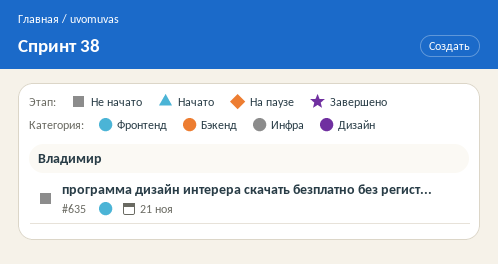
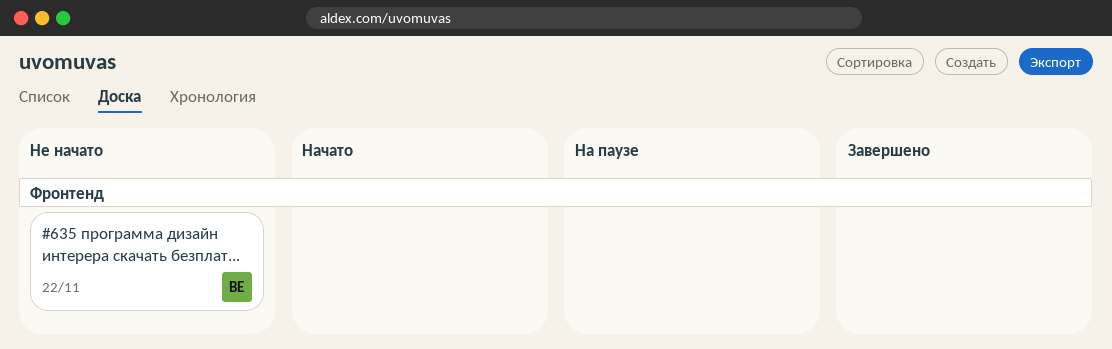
#635, due: Nov 21 -> Nov 22

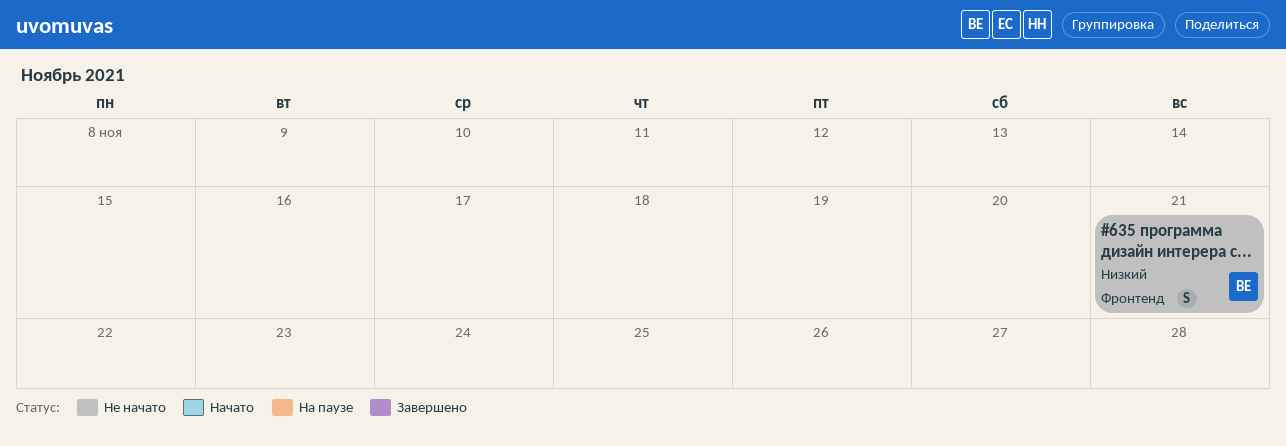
#635, due: Nov 22 -> Nov 21

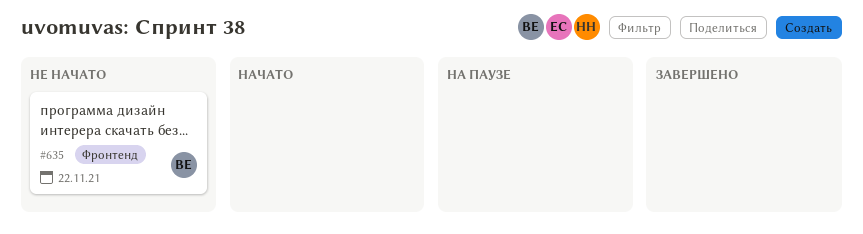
#635, due: Nov 21 -> Nov 22

